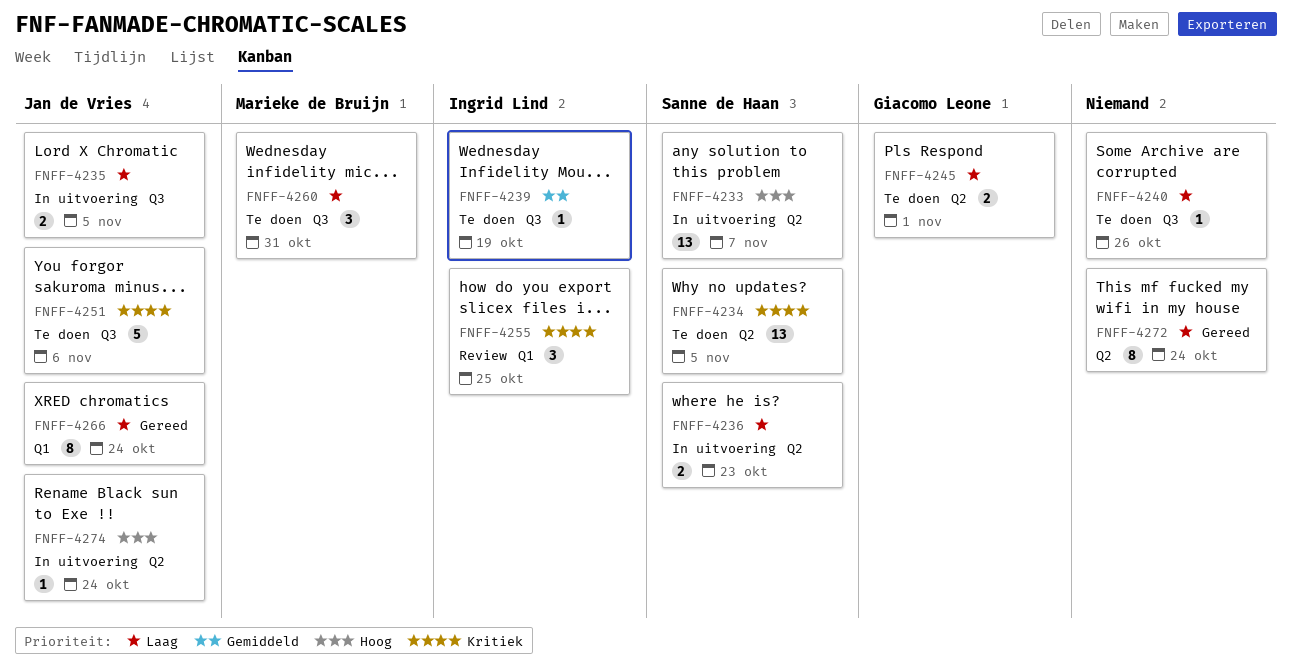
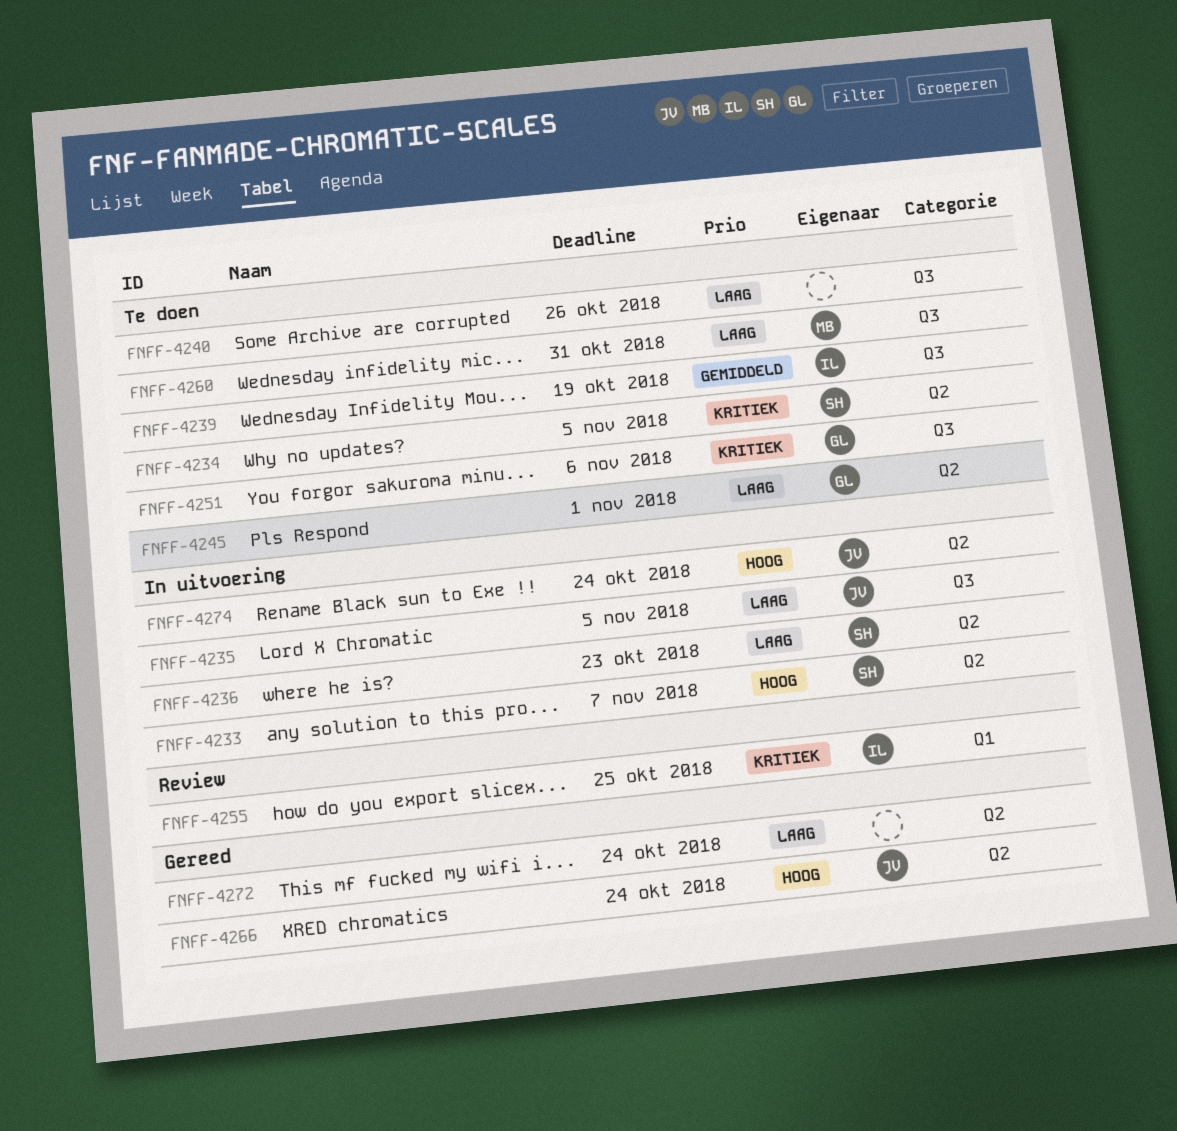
FNFF-4251, owner: Jan de Vries -> Giacomo Leone
FNFF-4266, priority: Laag -> Hoog
FNFF-4266, label: Q1 -> Q2

